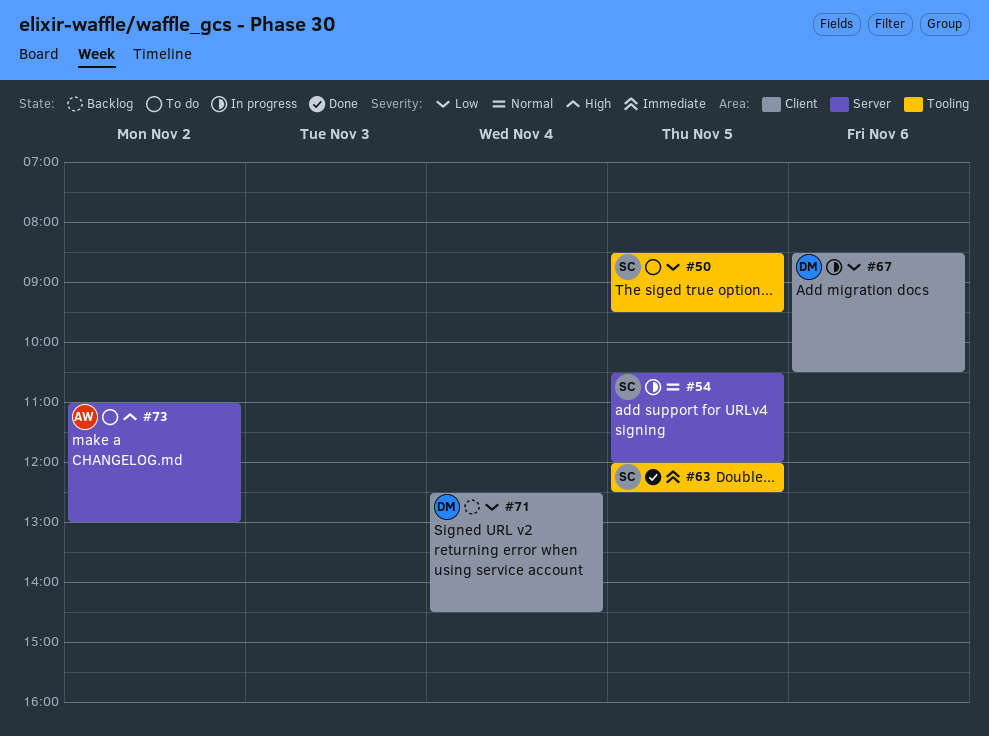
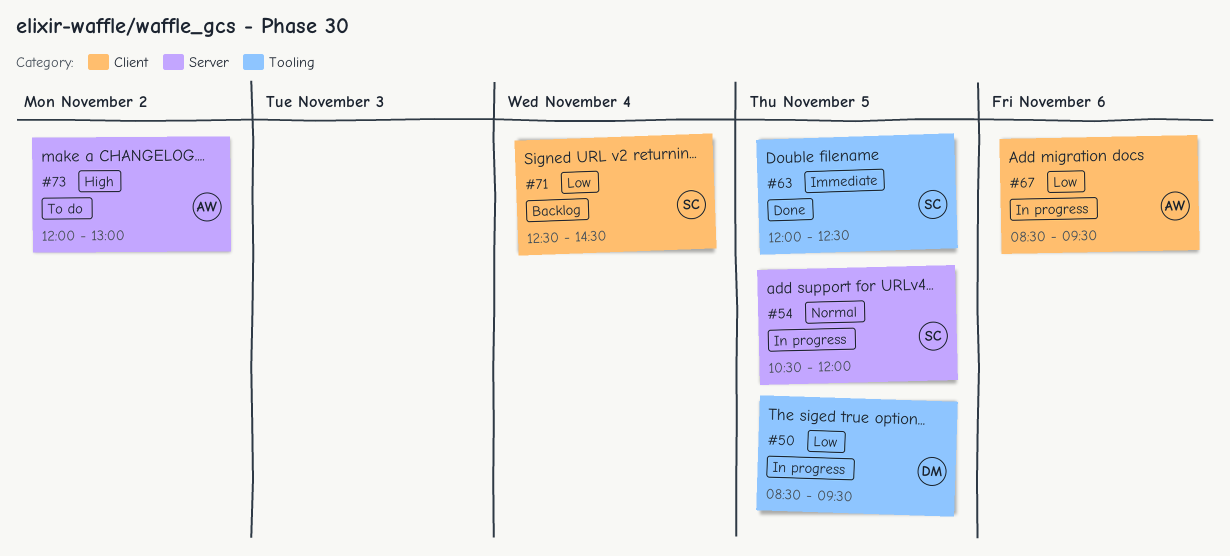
#50, status: To do -> In progress
#50, owner: SC -> DM
#67, owner: DM -> AW
#67, ends: 10:30 -> 09:30
#71, owner: DM -> SC
#73, begins: 11:00 -> 12:00

